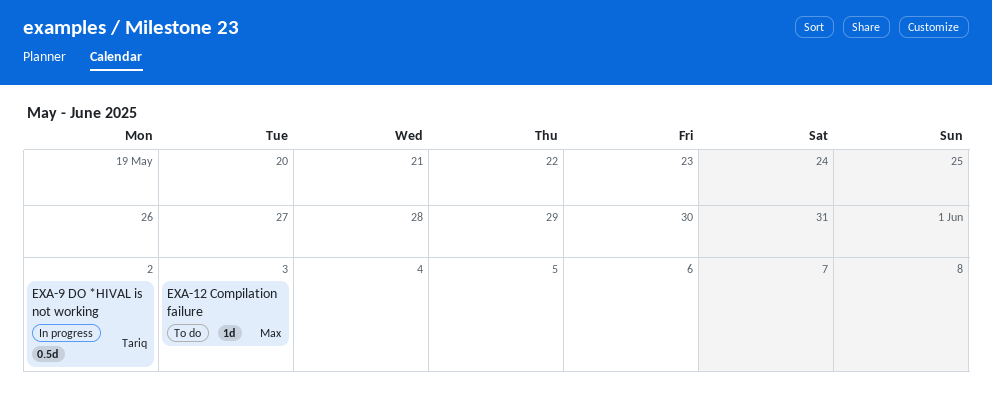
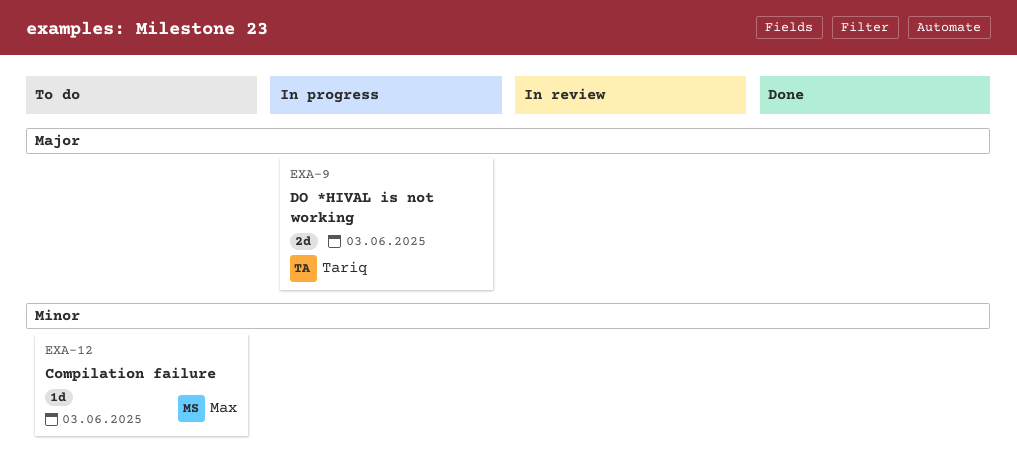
EXA-9, estimate: 0.5d -> 2d
EXA-9, due: Jun 2 -> Jun 3

